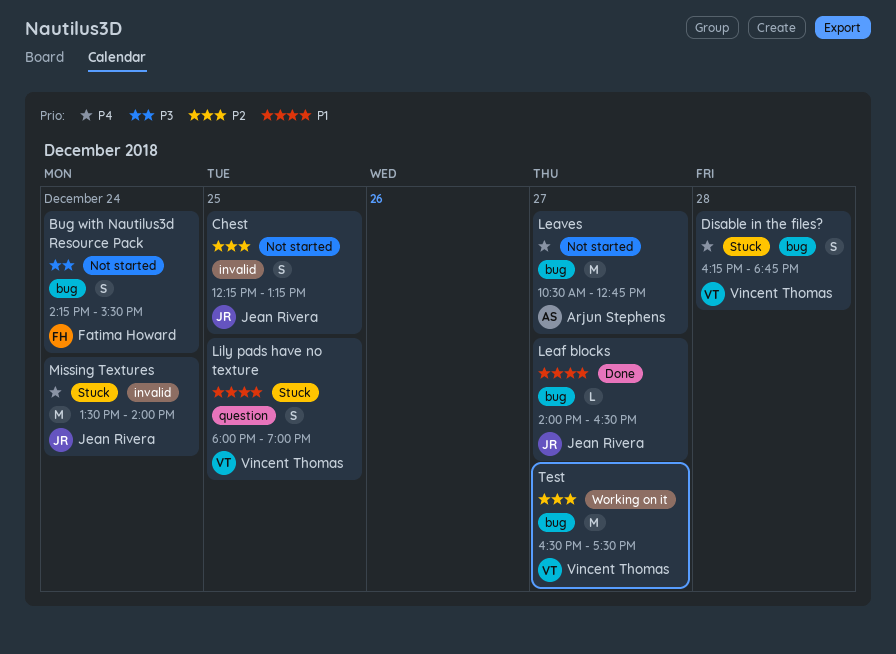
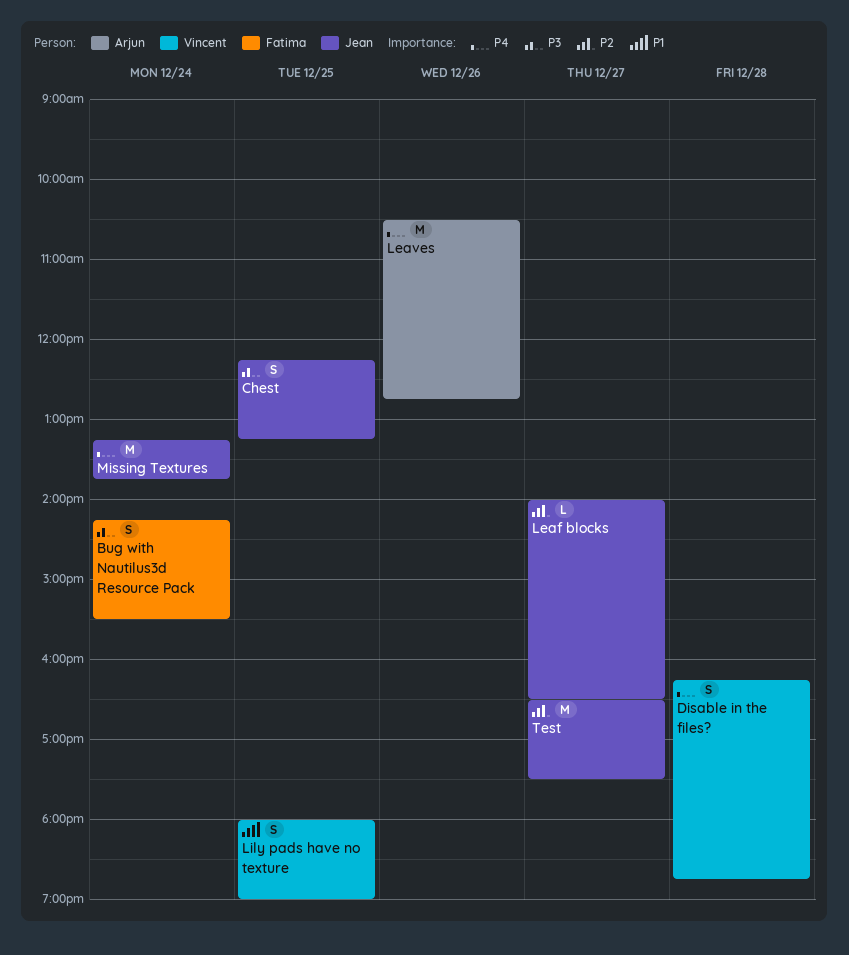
Chest, priority: P2 -> P3
Leaf blocks, priority: P1 -> P2
Leaves, day: Dec 27 -> Dec 26
Missing Textures, begins: 13:30 -> 13:15
Missing Textures, ends: 14:00 -> 13:45
Test, owner: Vincent Thomas -> Jean Rivera

